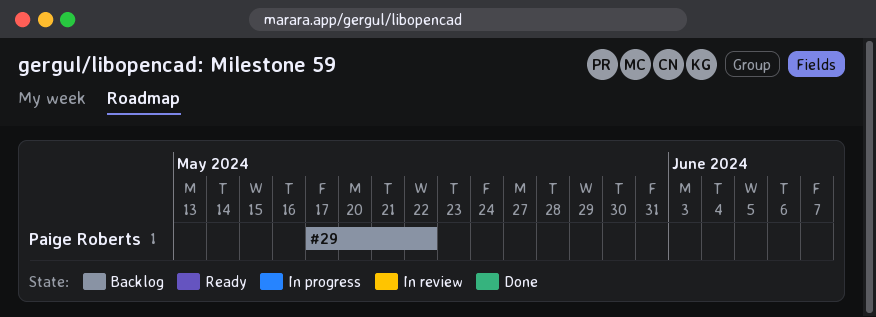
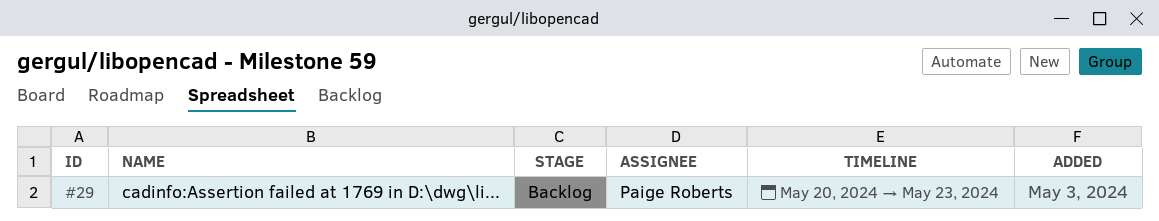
#29, start: May 17 -> May 20
#29, due: May 22 -> May 23

